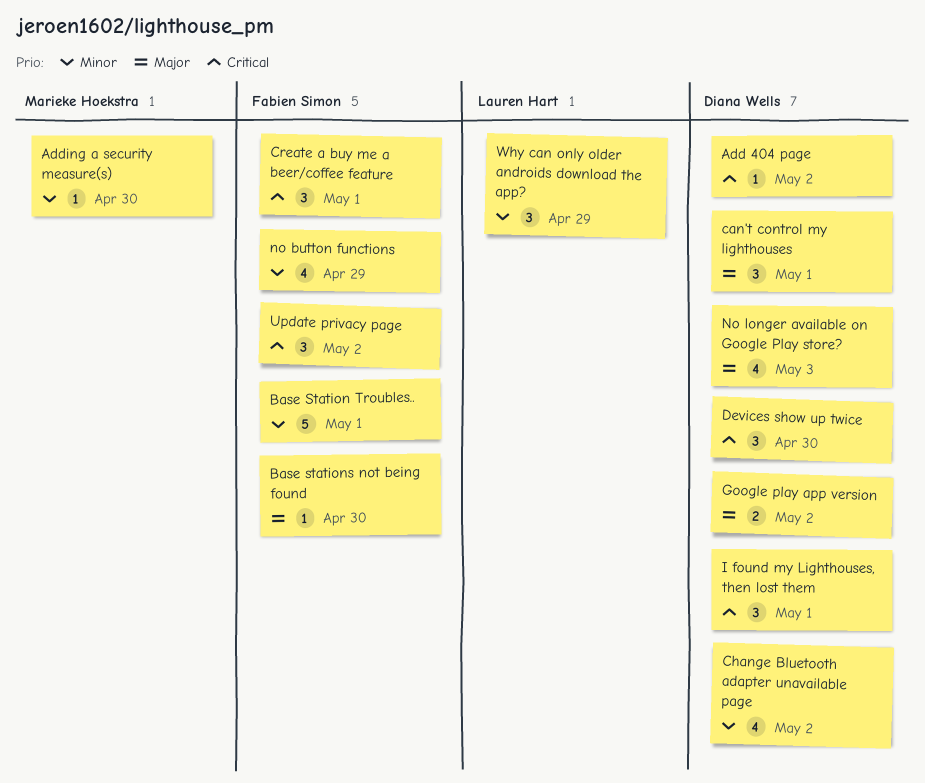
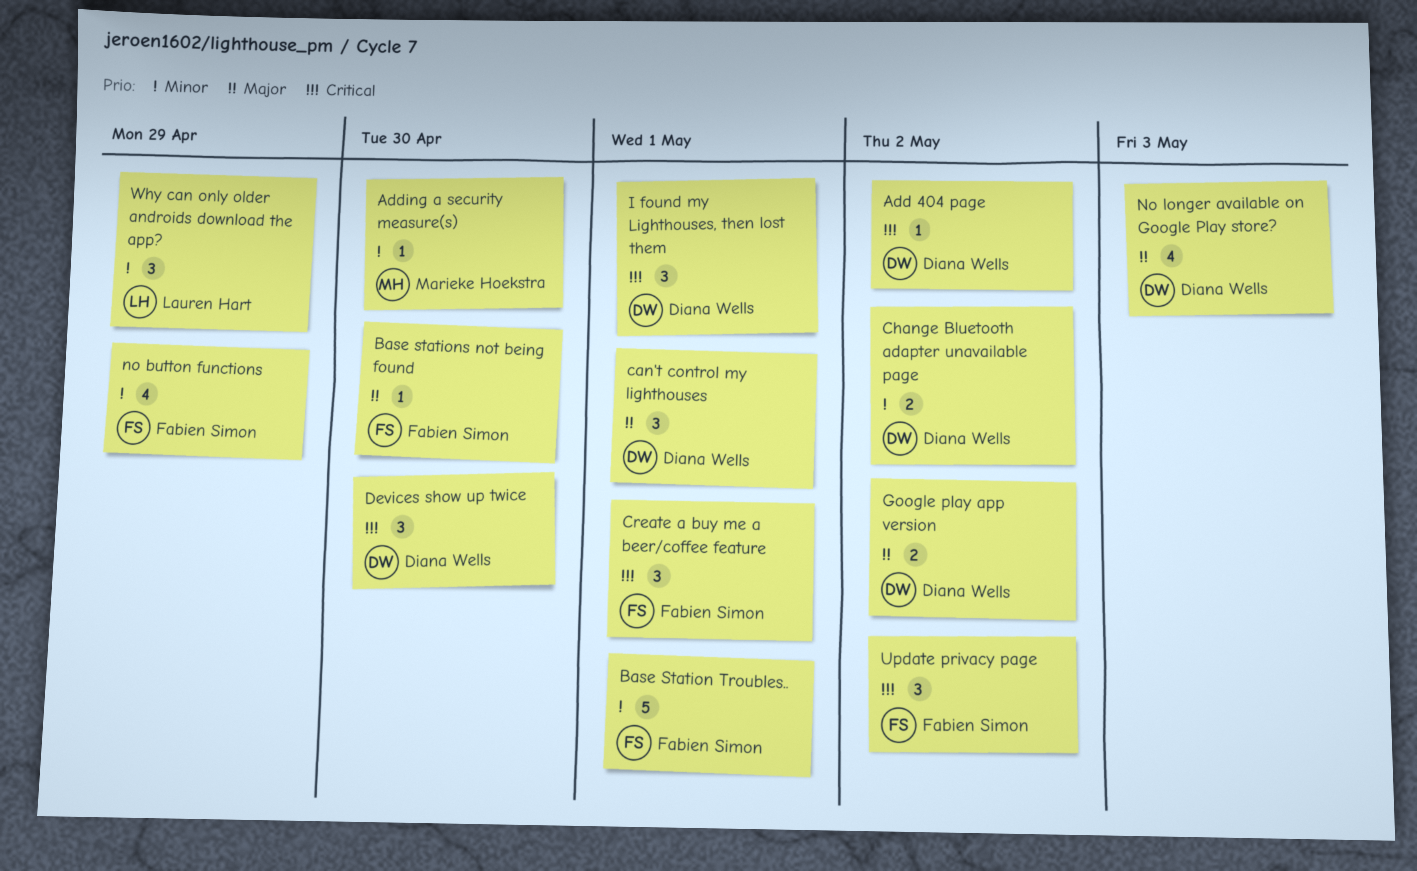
Change Bluetooth adapter unavailable page, estimate: 4 -> 2

